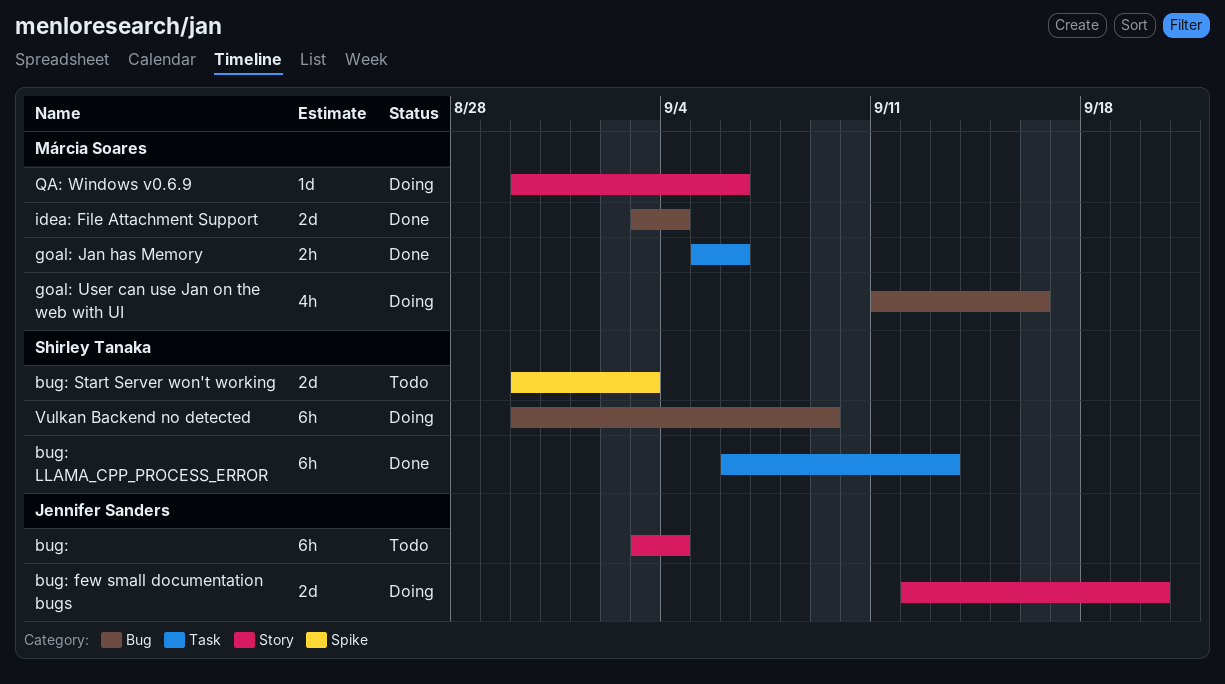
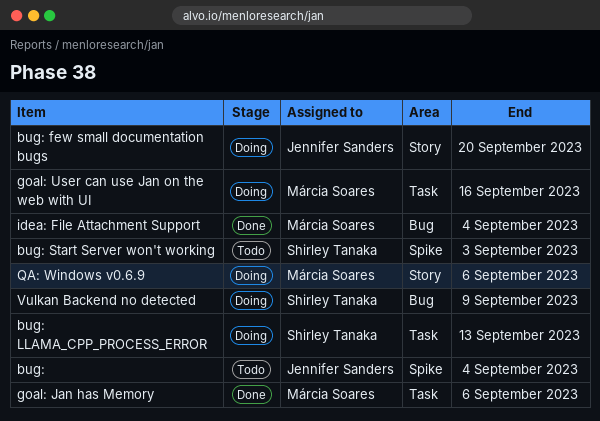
bug:, label: Story -> Spike
bug: LLAMA_CPP_PROCESS_ERROR, status: Done -> Doing
goal: User can use Jan on the web with UI, label: Bug -> Task

